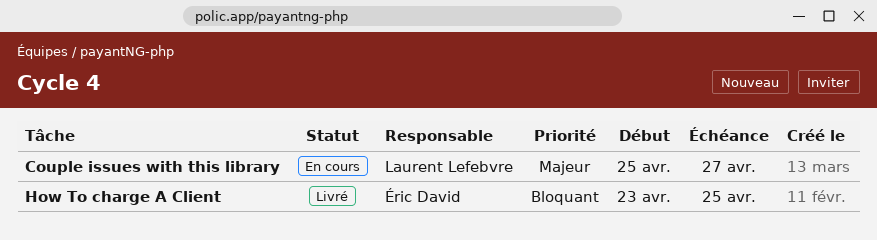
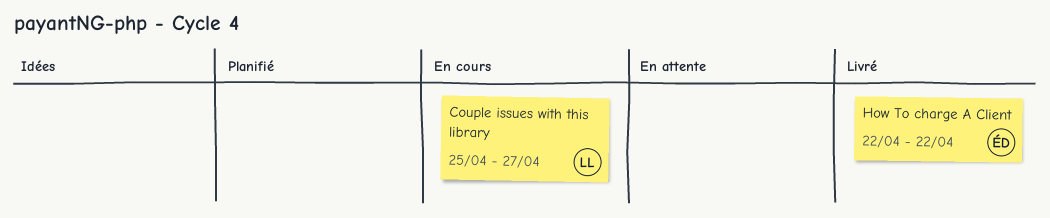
How To charge A Client, start: Apr 23 -> Apr 22
How To charge A Client, due: Apr 25 -> Apr 22

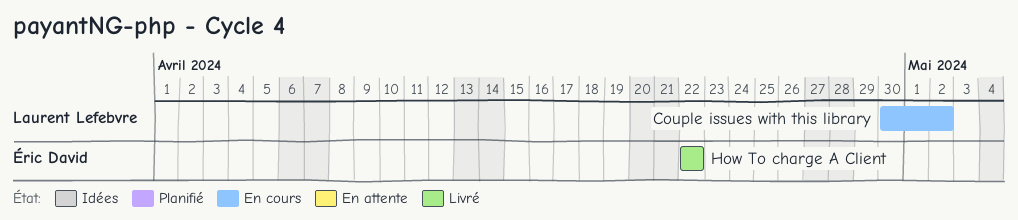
Couple issues with this library, start: Apr 25 -> Apr 30
Couple issues with this library, due: Apr 27 -> May 2

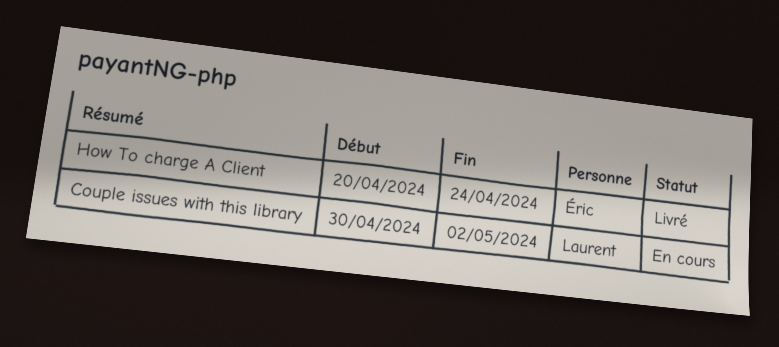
How To charge A Client, start: Apr 22 -> Apr 20
How To charge A Client, due: Apr 22 -> Apr 24

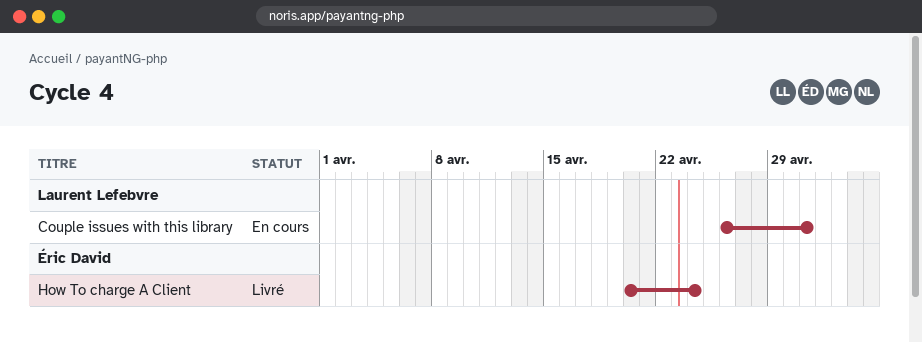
Couple issues with this library, start: Apr 30 -> Apr 26
Couple issues with this library, due: May 2 -> May 1

